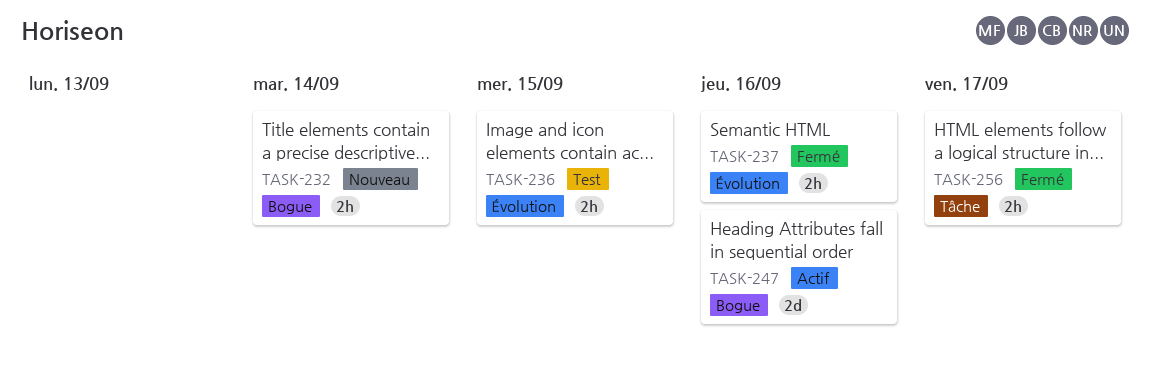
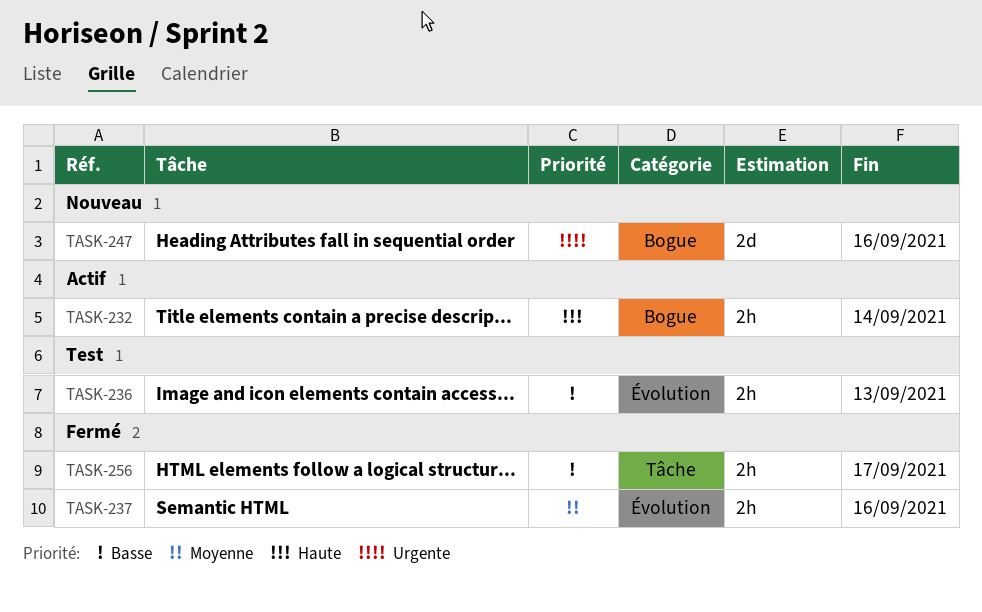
TASK-232, status: Nouveau -> Actif
TASK-236, due: Sep 15 -> Sep 13
TASK-247, status: Actif -> Nouveau

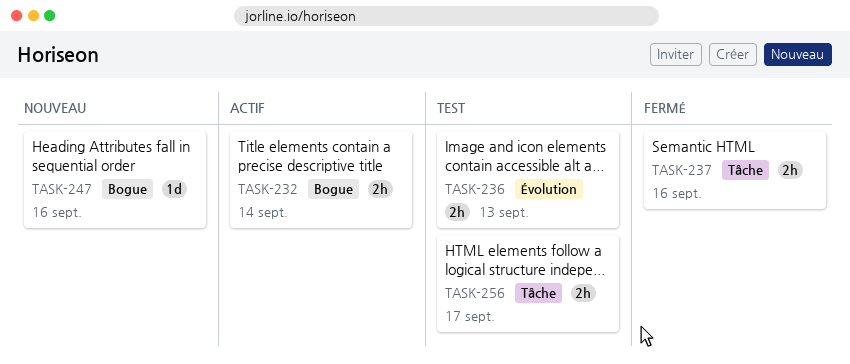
TASK-237, label: Évolution -> Tâche
TASK-247, estimate: 2d -> 1d
TASK-256, status: Fermé -> Test

